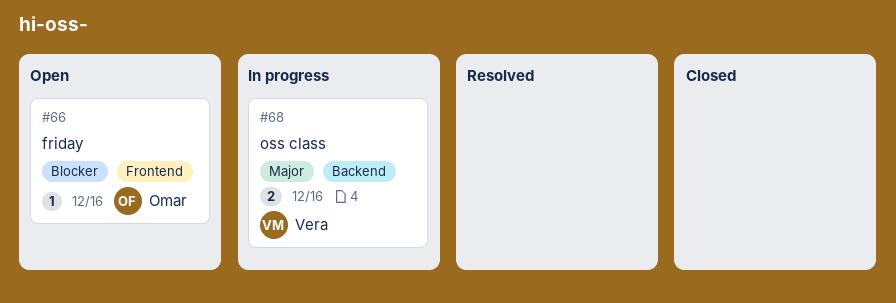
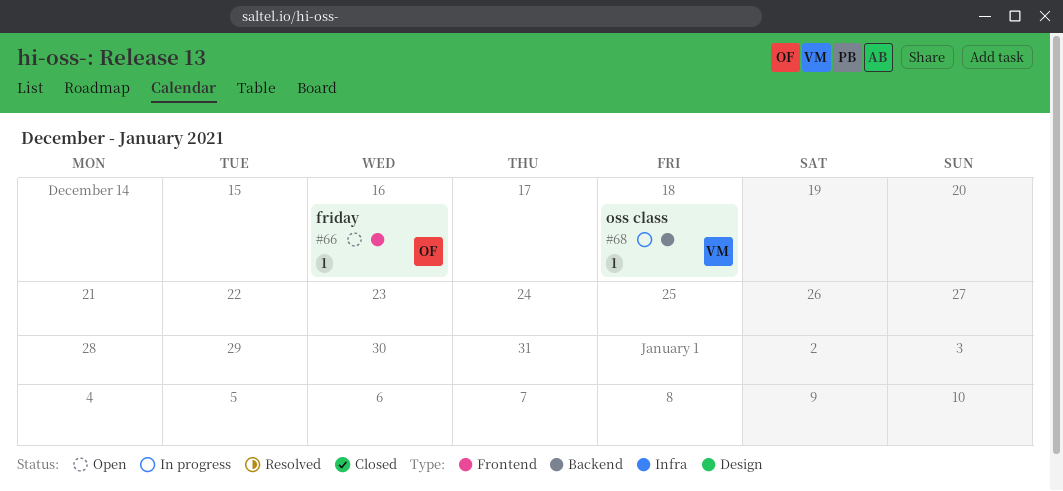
#68, estimate: 2 -> 1
#68, due: Dec 16 -> Dec 18

